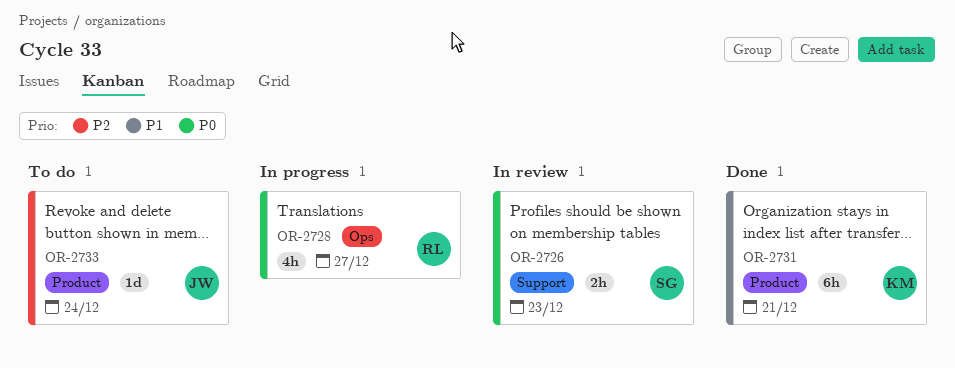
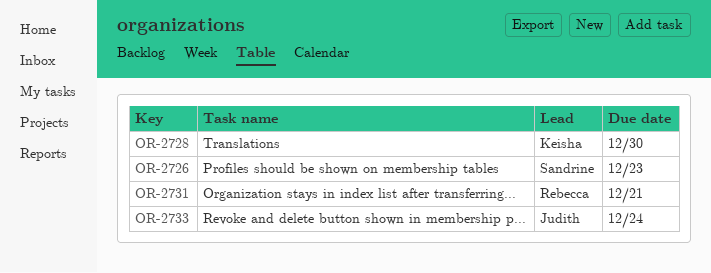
OR-2728, owner: Rebecca -> Keisha
OR-2728, due: Dec 27 -> Dec 30
OR-2731, owner: Keisha -> Rebecca

